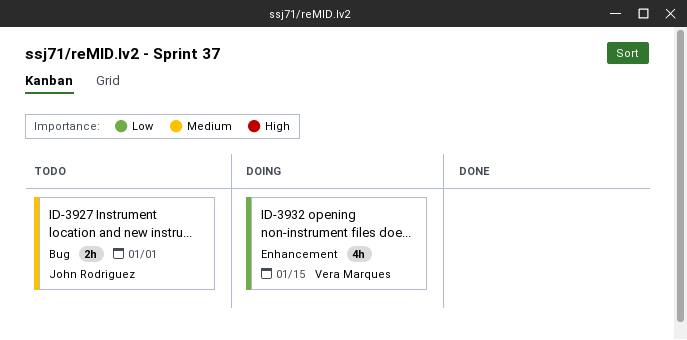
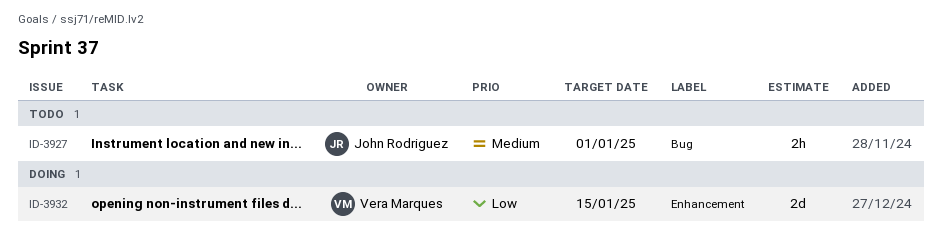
ID-3932, estimate: 4h -> 2d

